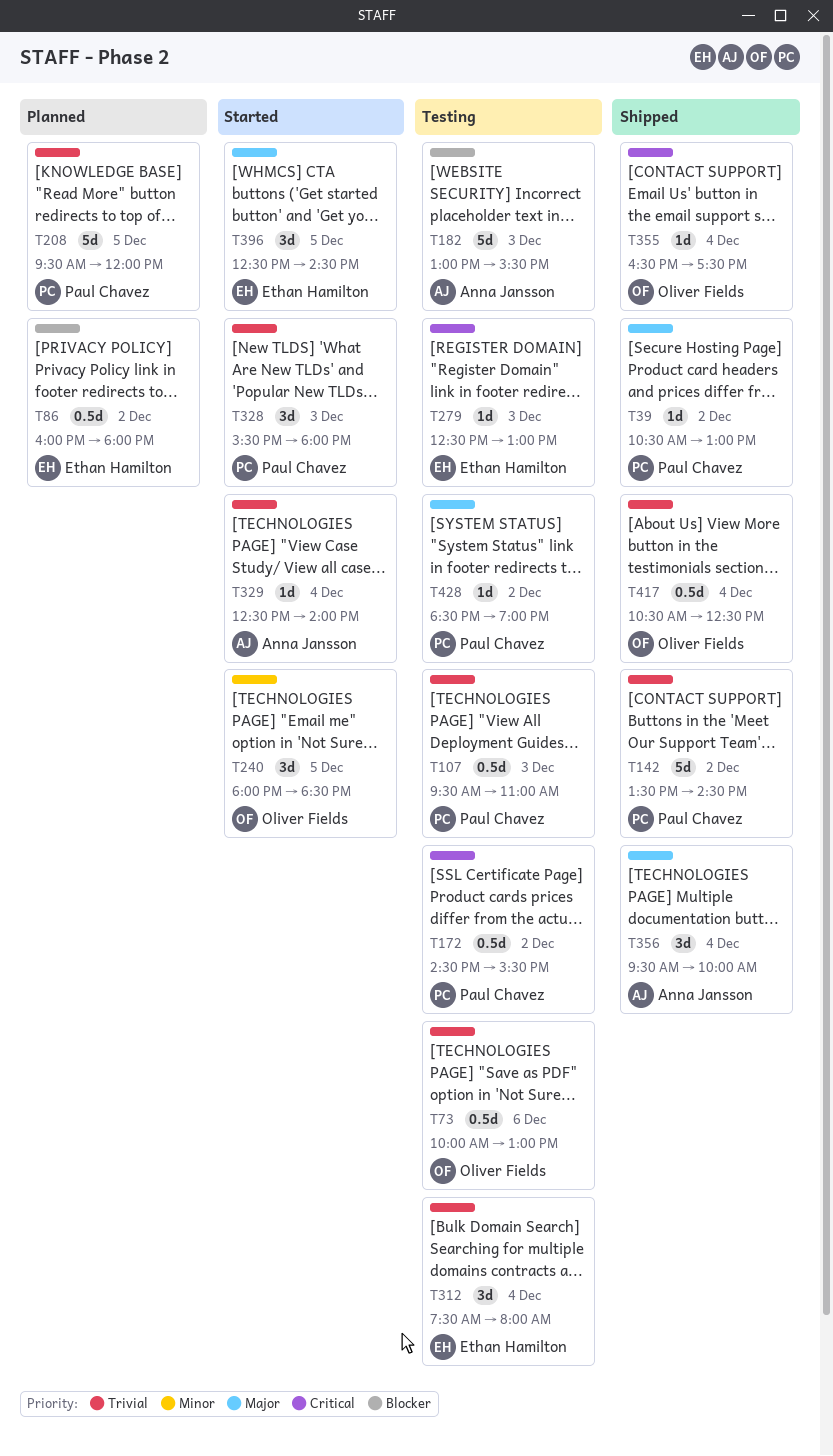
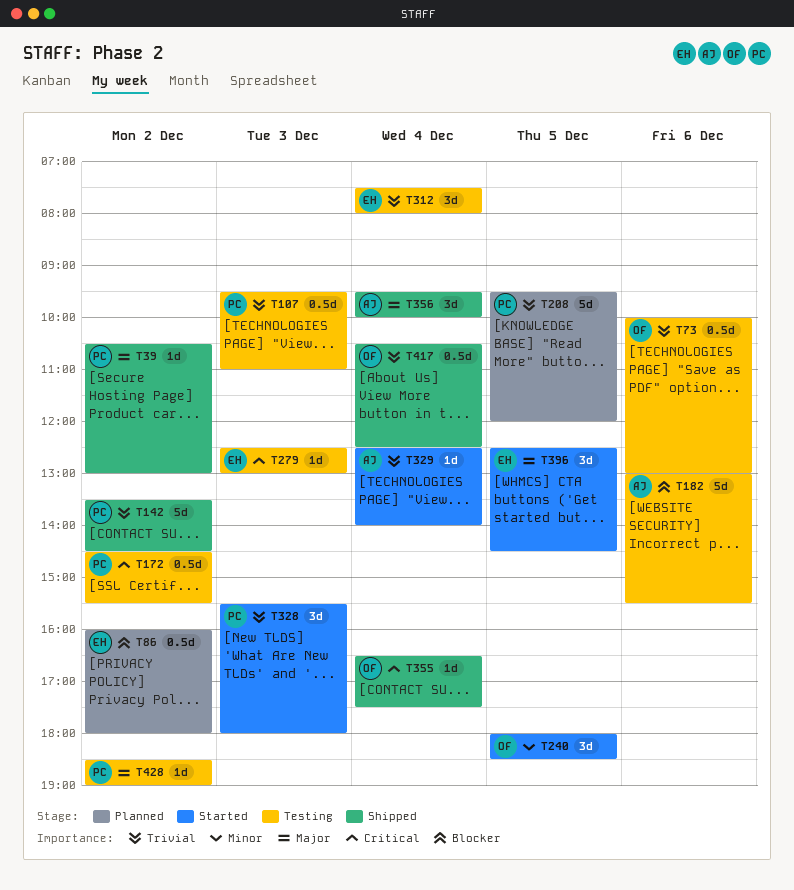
T182, day: Dec 3 -> Dec 6

